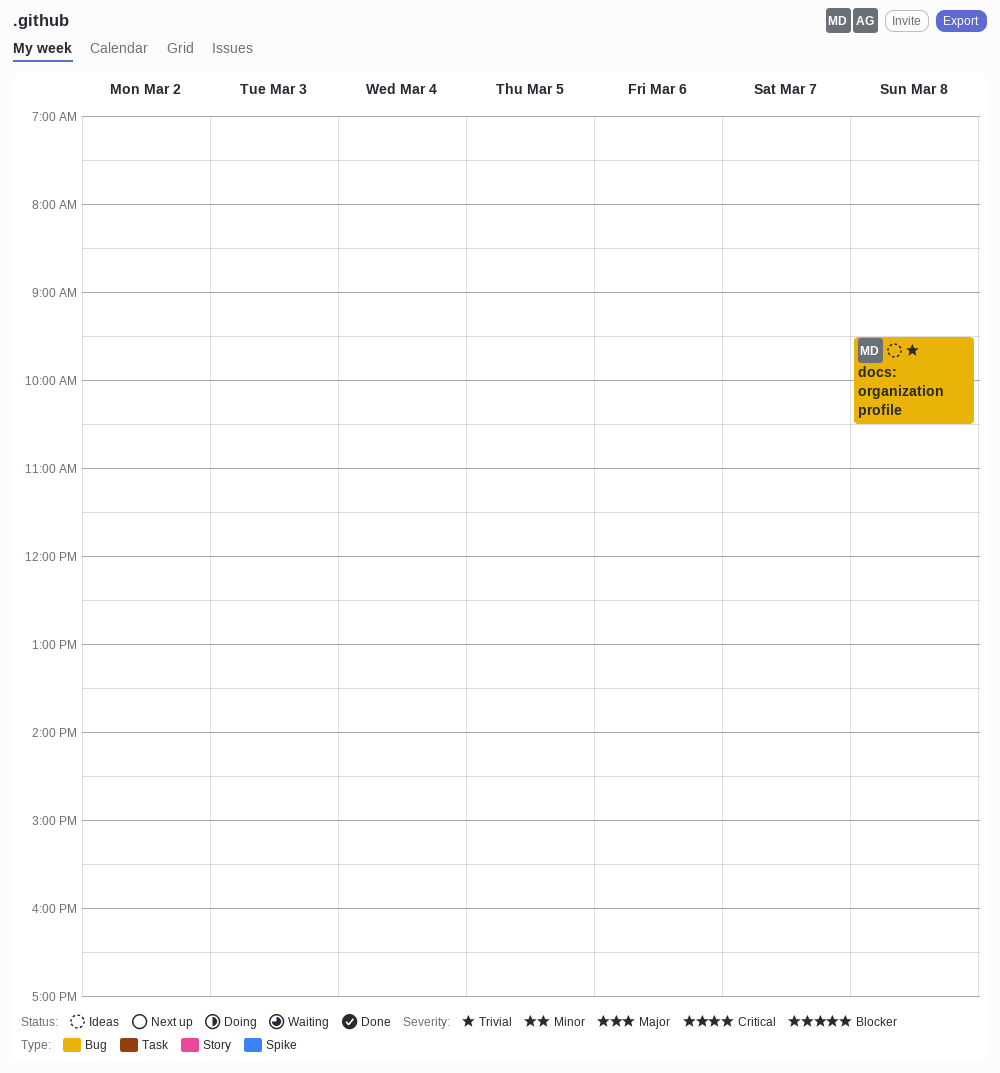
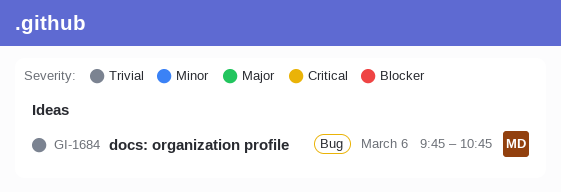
docs: organization profile, day: Mar 8 -> Mar 6
docs: organization profile, begins: 09:30 -> 09:45
docs: organization profile, ends: 10:30 -> 10:45

